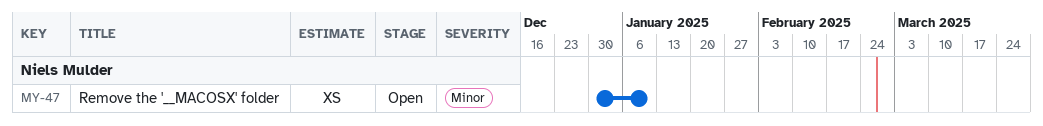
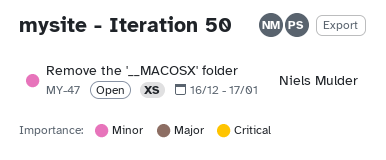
MY-47, start: Dec 30 -> Dec 16
MY-47, due: Jan 10 -> Jan 17

